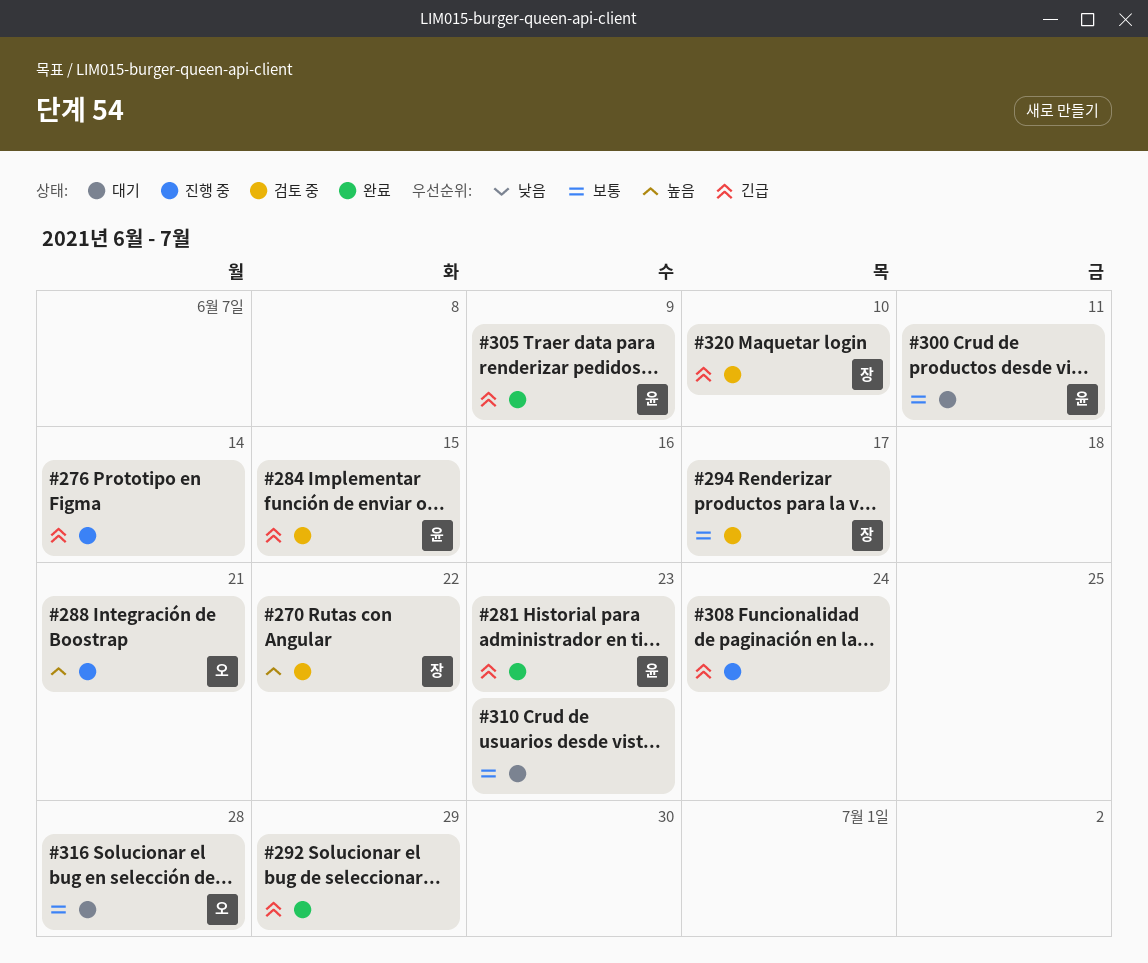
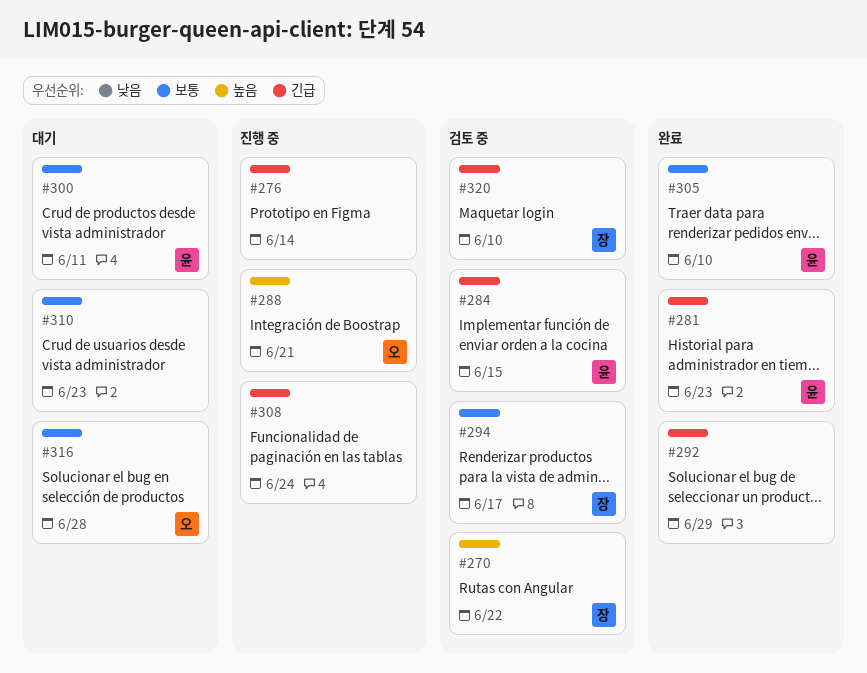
#305, priority: 긴급 -> 보통
#305, due: Jun 9 -> Jun 10

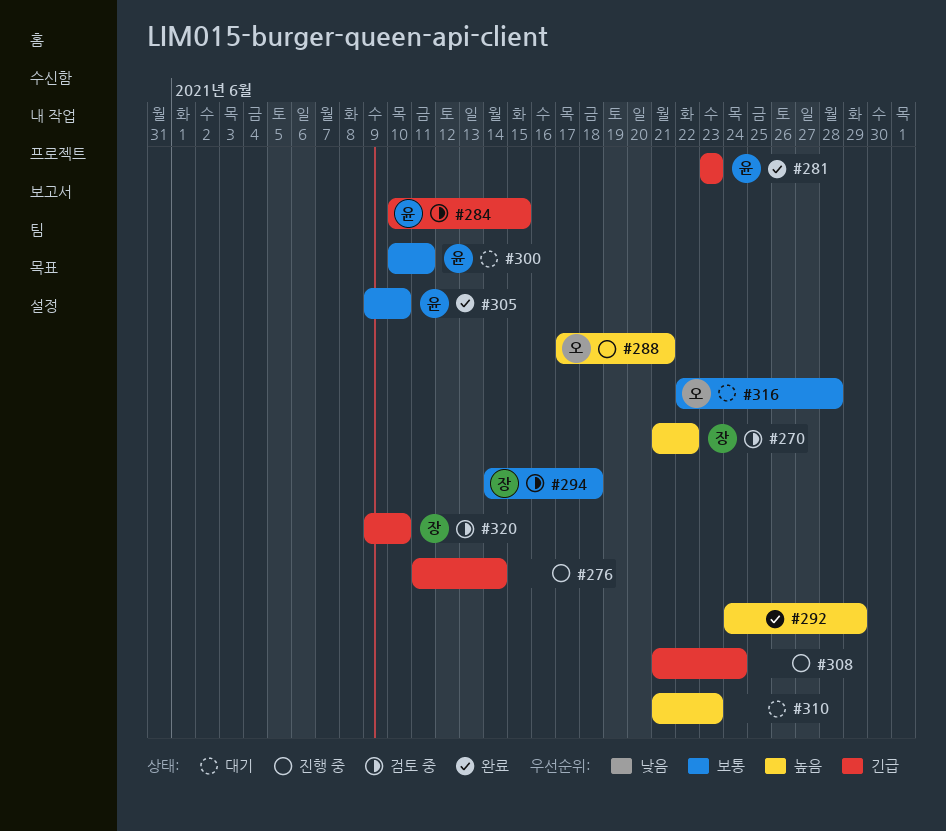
#292, priority: 긴급 -> 높음
#294, due: Jun 17 -> Jun 18
#310, priority: 보통 -> 높음

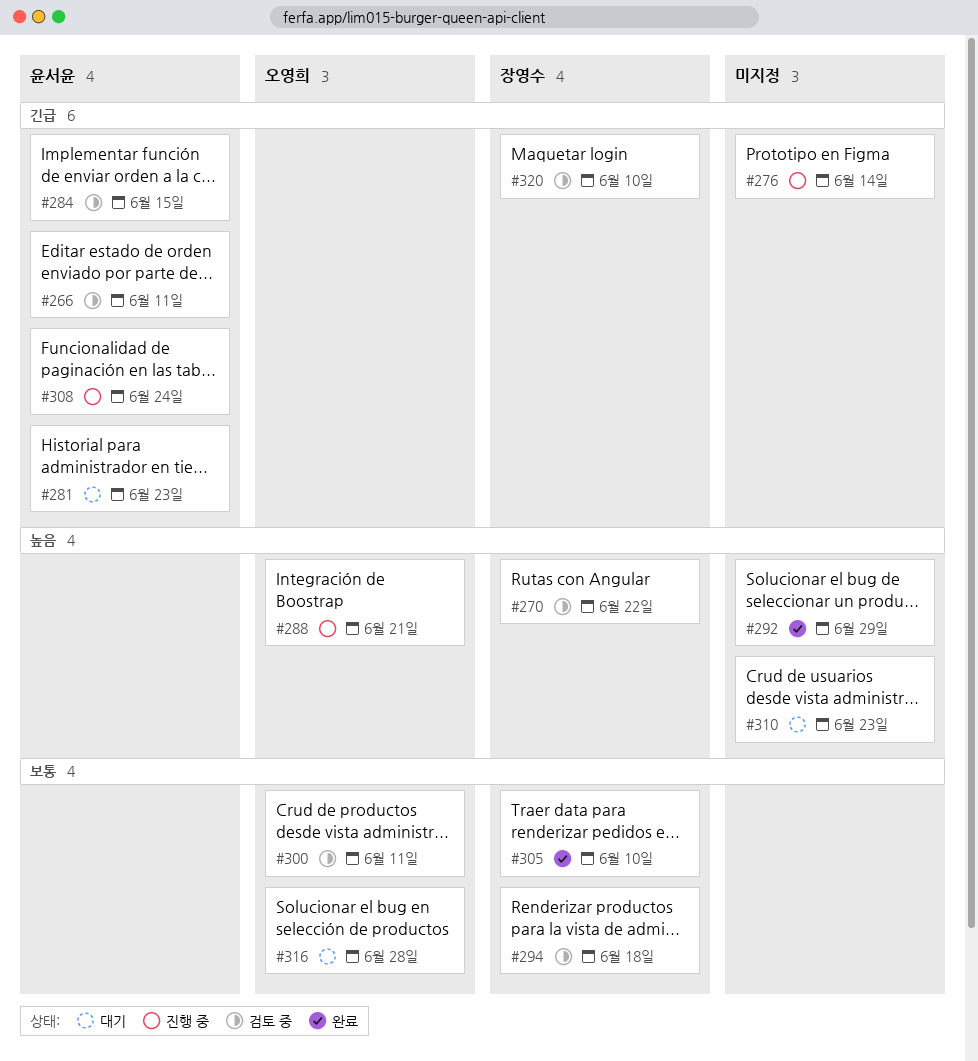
#266: none -> present
#281, status: 완료 -> 대기
#300, status: 대기 -> 검토 중
#300, owner: 윤서윤 -> 오영희
#305, owner: 윤서윤 -> 장영수
#308, owner: none -> 윤서윤

